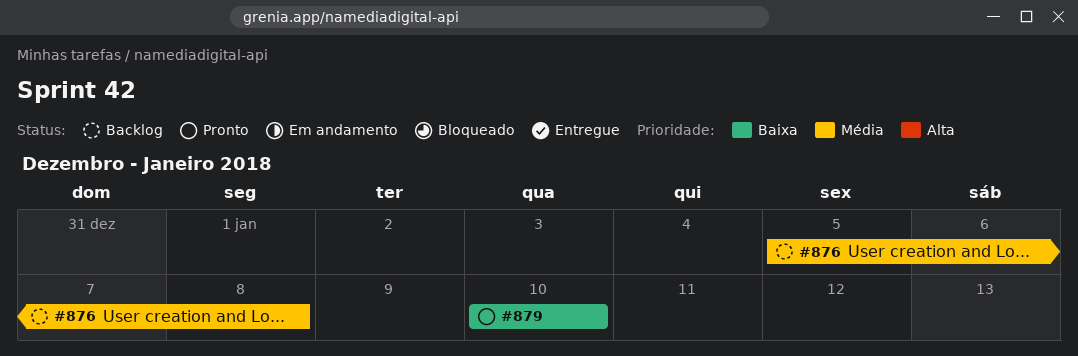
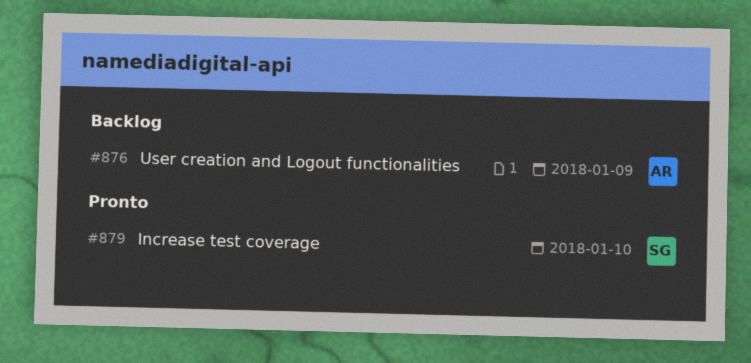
#876, due: Jan 8 -> Jan 9

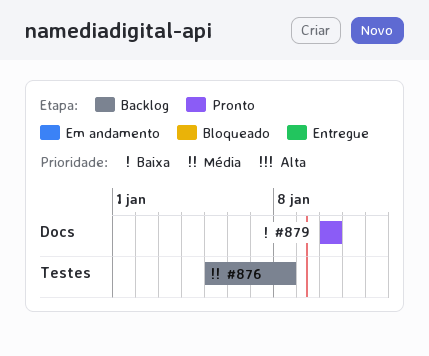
#876, due: Jan 9 -> Jan 8

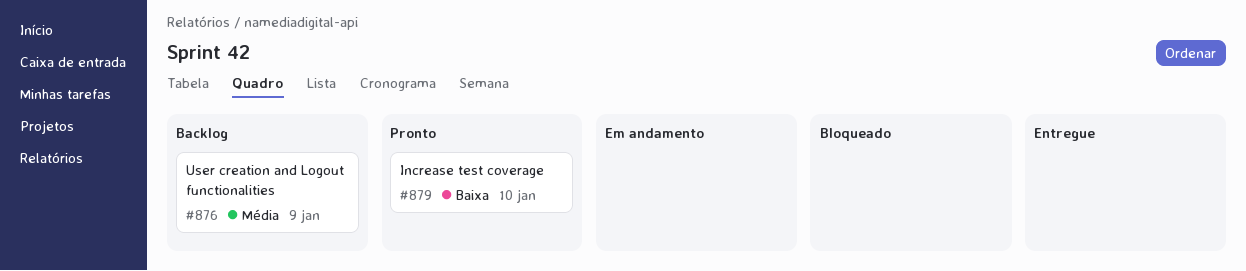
#876, due: Jan 8 -> Jan 9

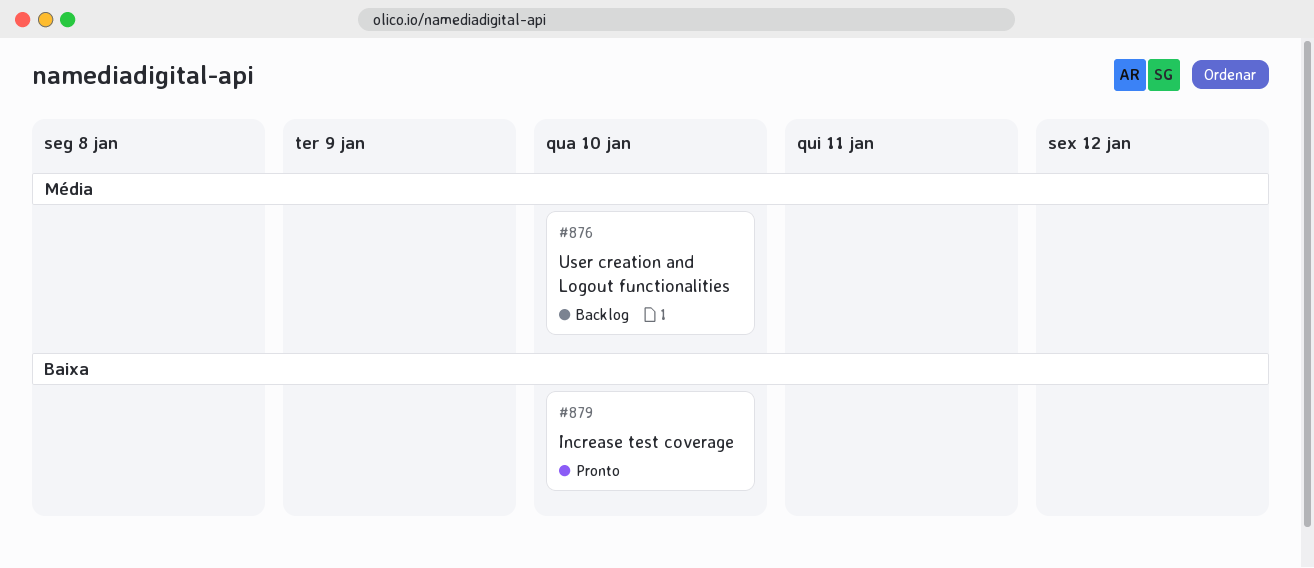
#876, due: Jan 9 -> Jan 10

